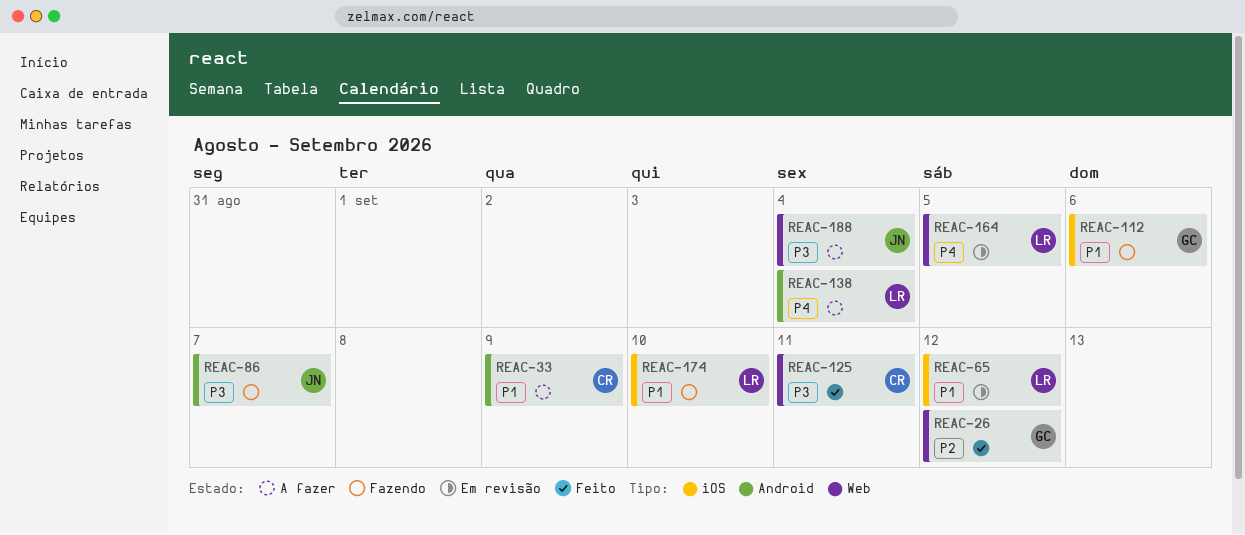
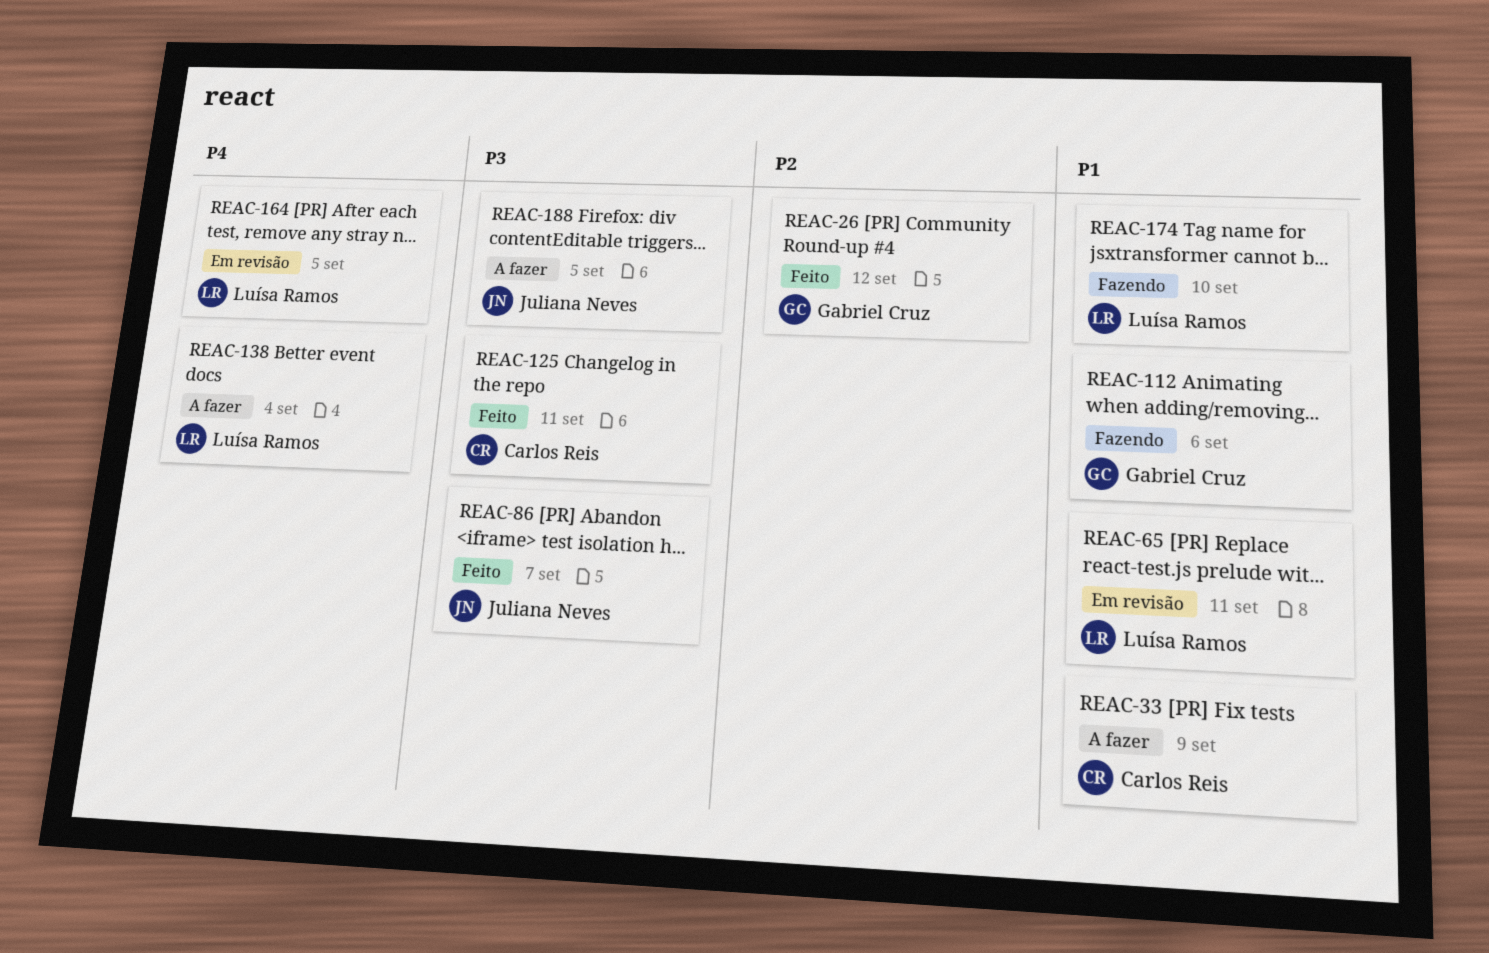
REAC-65, due: Sep 12 -> Sep 11
REAC-86, status: Fazendo -> Feito
REAC-188, due: Sep 4 -> Sep 5

